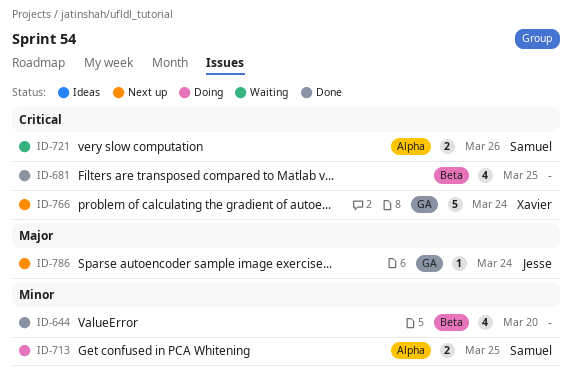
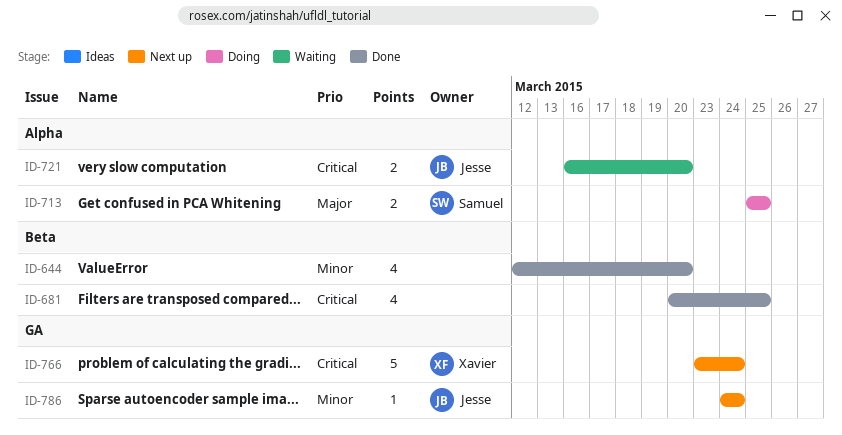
ID-713, priority: Minor -> Major
ID-721, owner: Samuel -> Jesse
ID-721, due: Mar 26 -> Mar 20
ID-786, priority: Major -> Minor

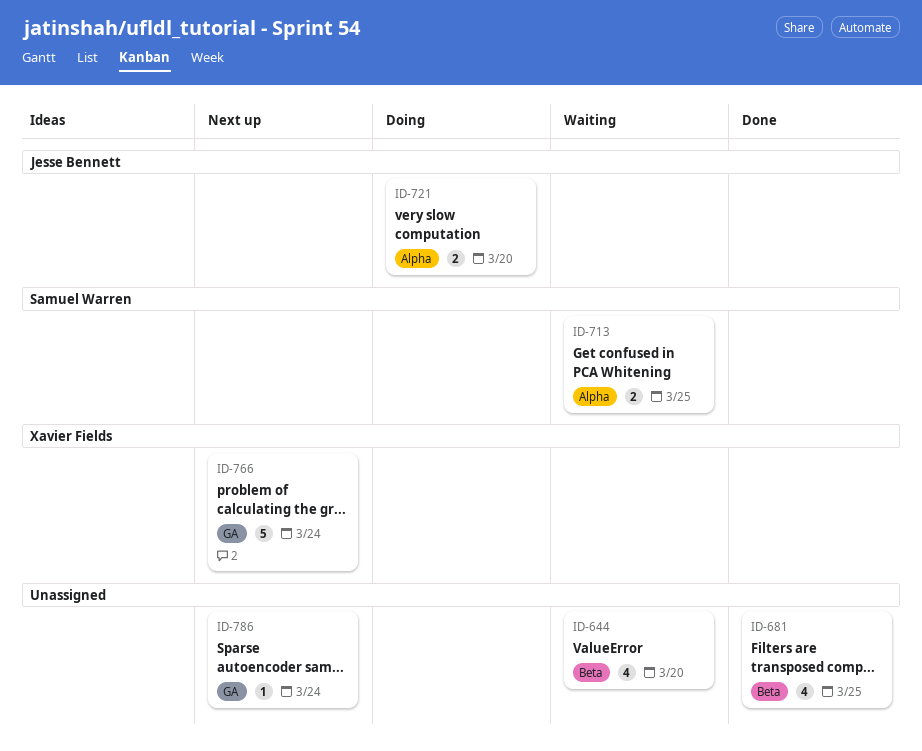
ID-644, status: Done -> Waiting
ID-713, status: Doing -> Waiting
ID-721, status: Waiting -> Doing
ID-786, owner: Jesse Bennett -> none

